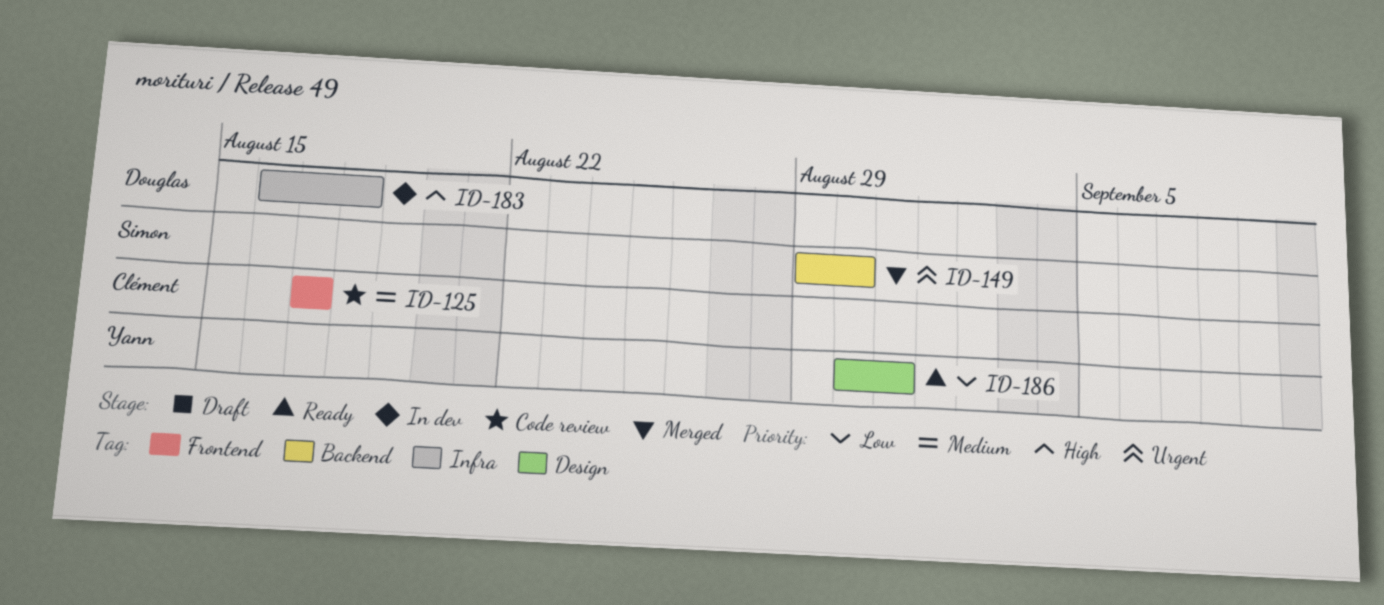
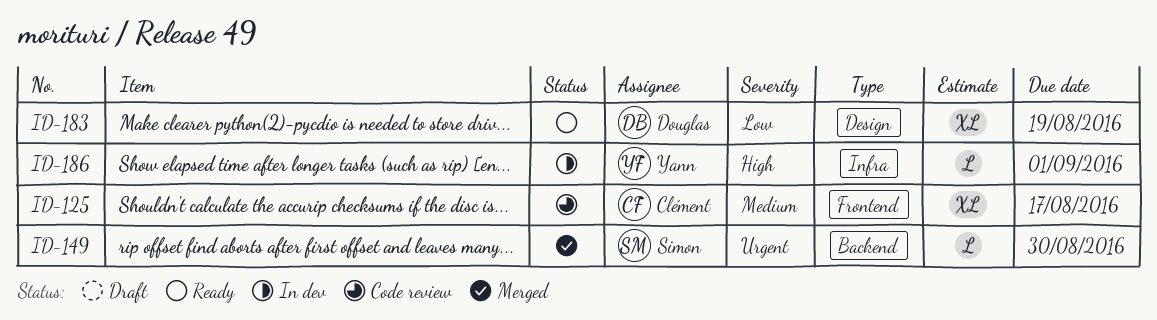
ID-183, status: In dev -> Ready
ID-183, priority: High -> Low
ID-183, label: Infra -> Design
ID-183, due: Aug 18 -> Aug 19
ID-186, status: Ready -> In dev
ID-186, priority: Low -> High
ID-186, label: Design -> Infra
ID-186, due: Aug 31 -> Sep 1

